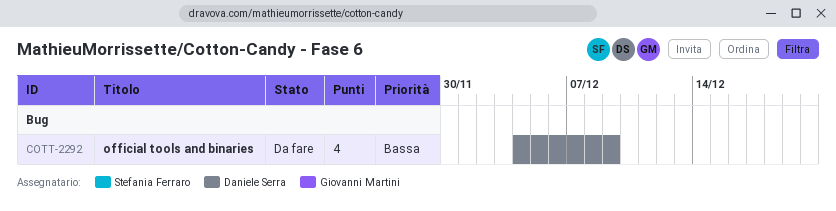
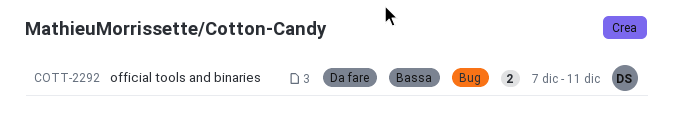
COTT-2292, estimate: 4 -> 2
COTT-2292, start: Dec 4 -> Dec 7
COTT-2292, due: Dec 9 -> Dec 11

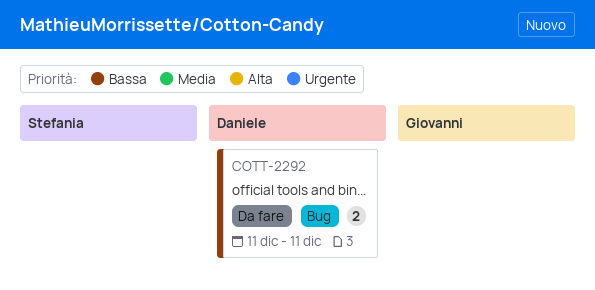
COTT-2292, start: Dec 7 -> Dec 11

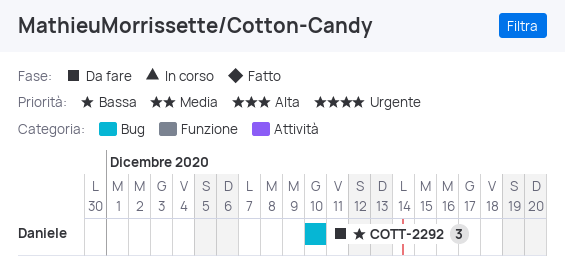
COTT-2292, estimate: 2 -> 3
COTT-2292, start: Dec 11 -> Dec 10
COTT-2292, due: Dec 11 -> Dec 10

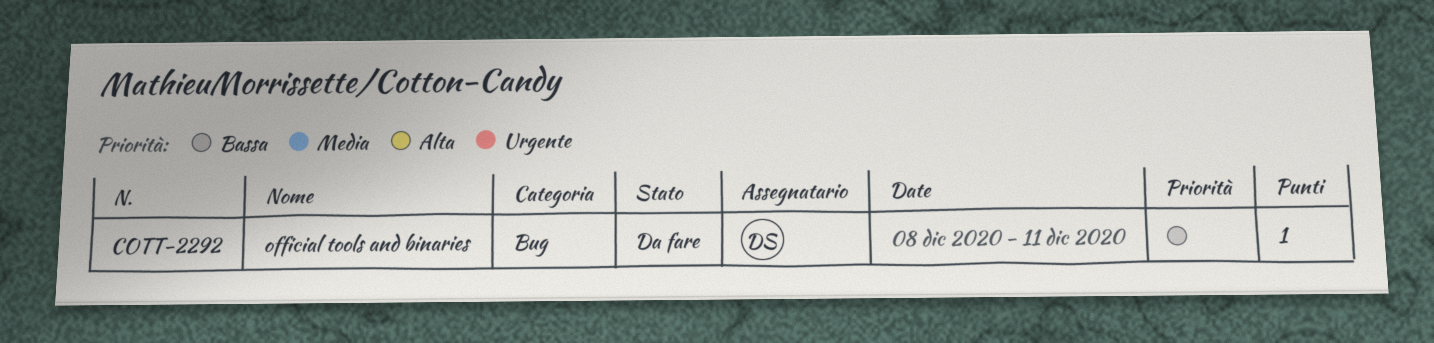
COTT-2292, estimate: 3 -> 1
COTT-2292, start: Dec 10 -> Dec 8
COTT-2292, due: Dec 10 -> Dec 11

